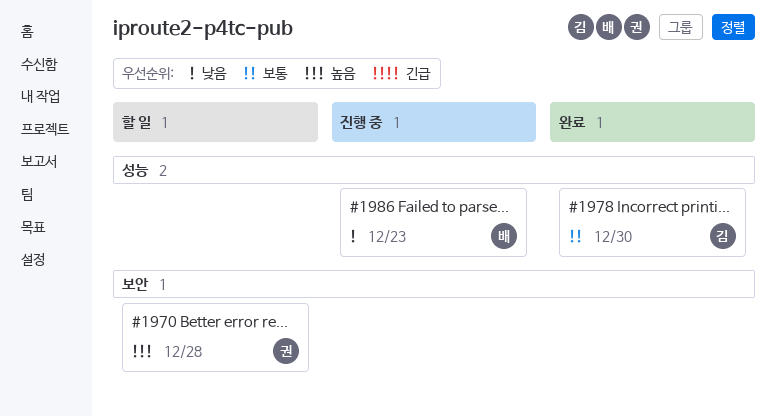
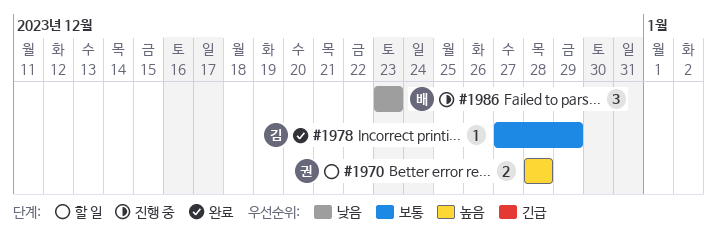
#1978, due: Dec 30 -> Dec 29

